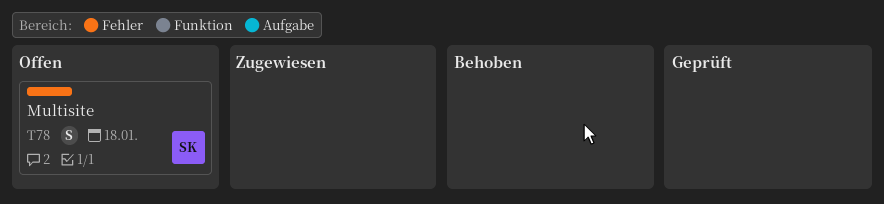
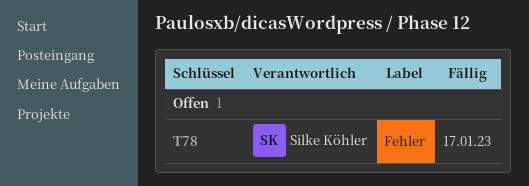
T78, due: Jan 18 -> Jan 17

